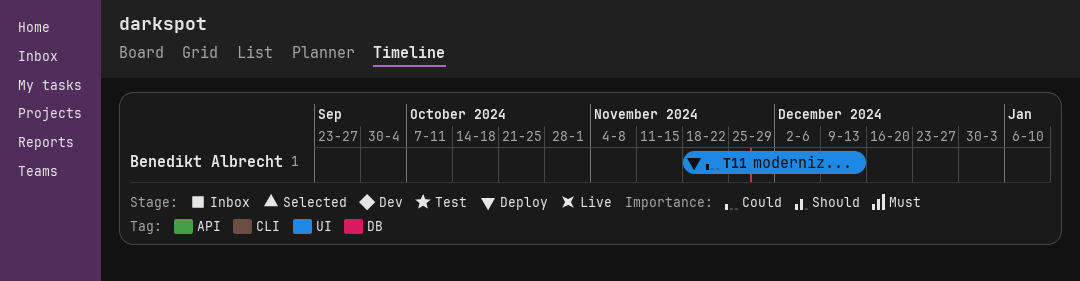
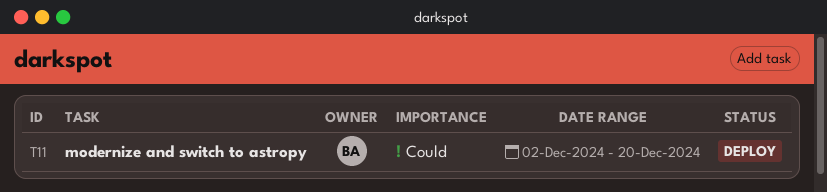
T11, start: Nov 18 -> Dec 2
T11, due: Dec 13 -> Dec 20

